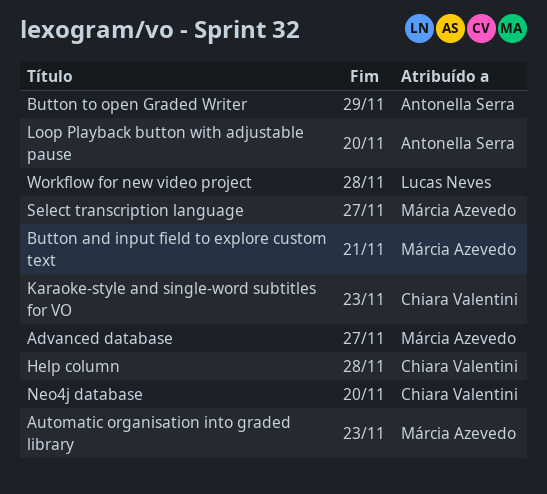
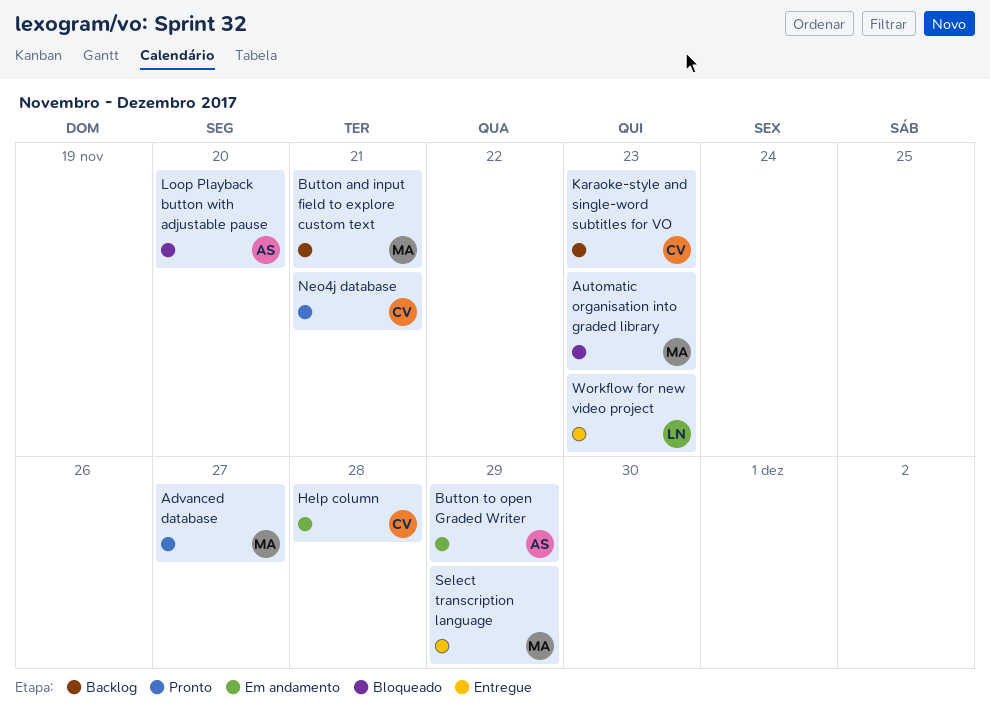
Neo4j database, due: Nov 20 -> Nov 21
Select transcription language, due: Nov 27 -> Nov 29
Workflow for new video project, due: Nov 28 -> Nov 23

